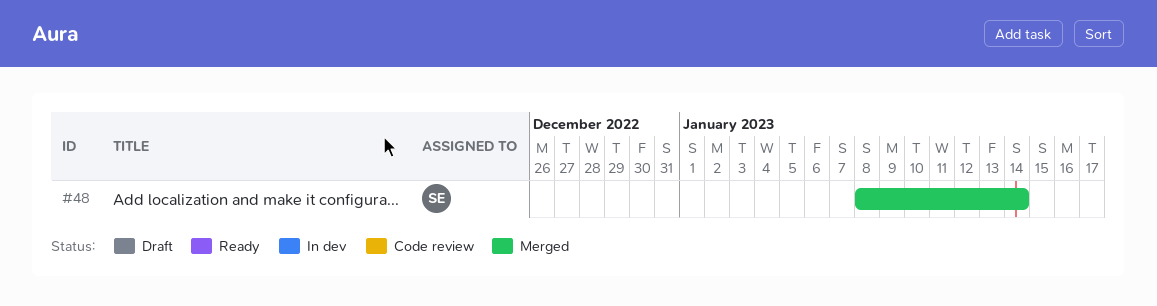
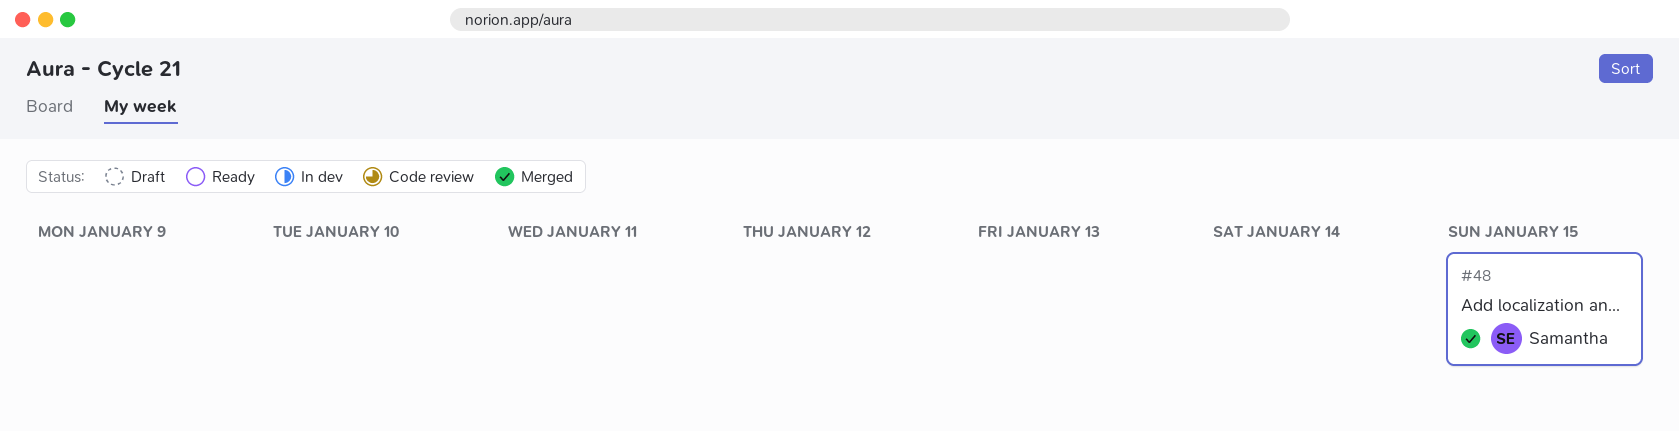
#48, due: Jan 14 -> Jan 15

